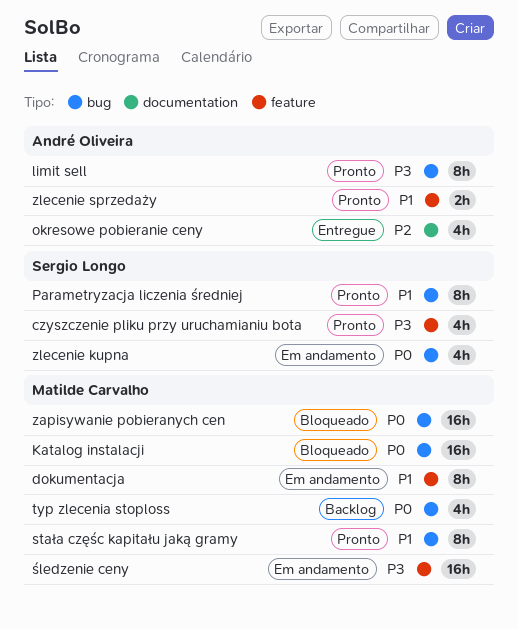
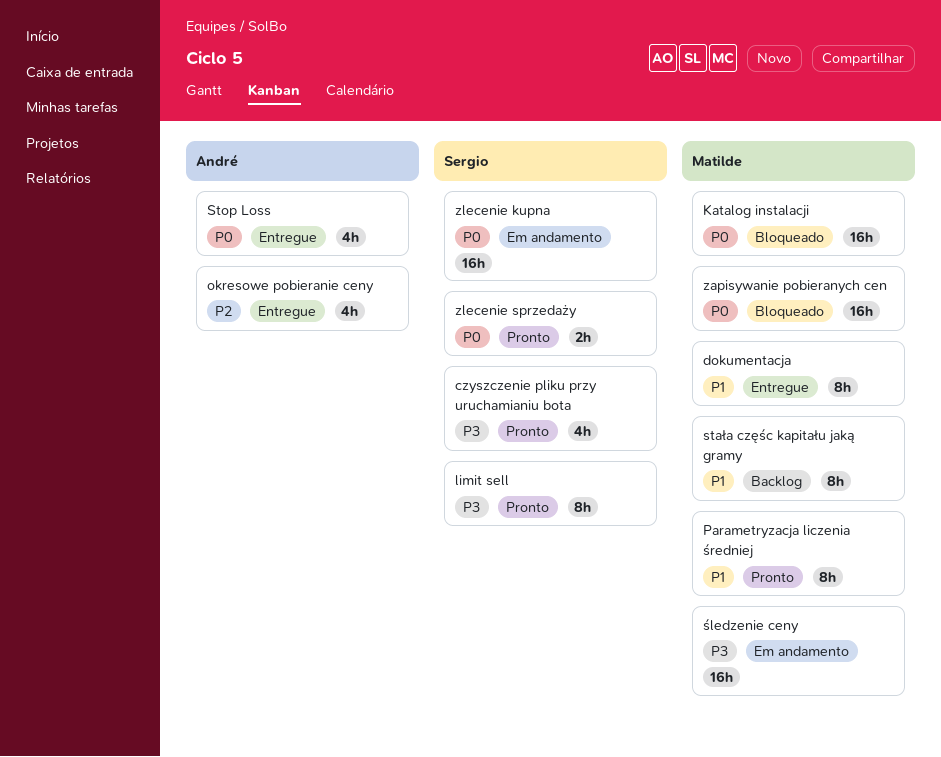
dokumentacja, status: Em andamento -> Entregue
limit sell, owner: André Oliveira -> Sergio Longo
Parametryzacja liczenia średniej, owner: Sergio Longo -> Matilde Carvalho
stała częśc kapitału jaką gramy, status: Pronto -> Backlog
Stop Loss: none -> present
typ zlecenia stoploss: present -> none
zlecenie kupna, estimate: 4h -> 16h
zlecenie sprzedaży, owner: André Oliveira -> Sergio Longo
zlecenie sprzedaży, priority: P1 -> P0

